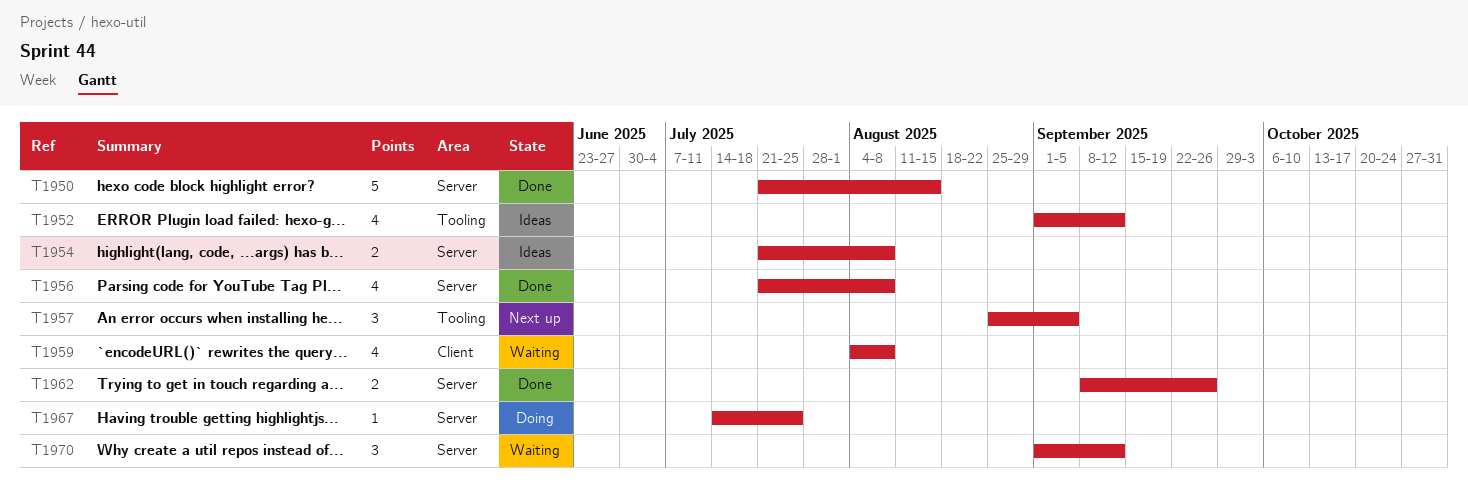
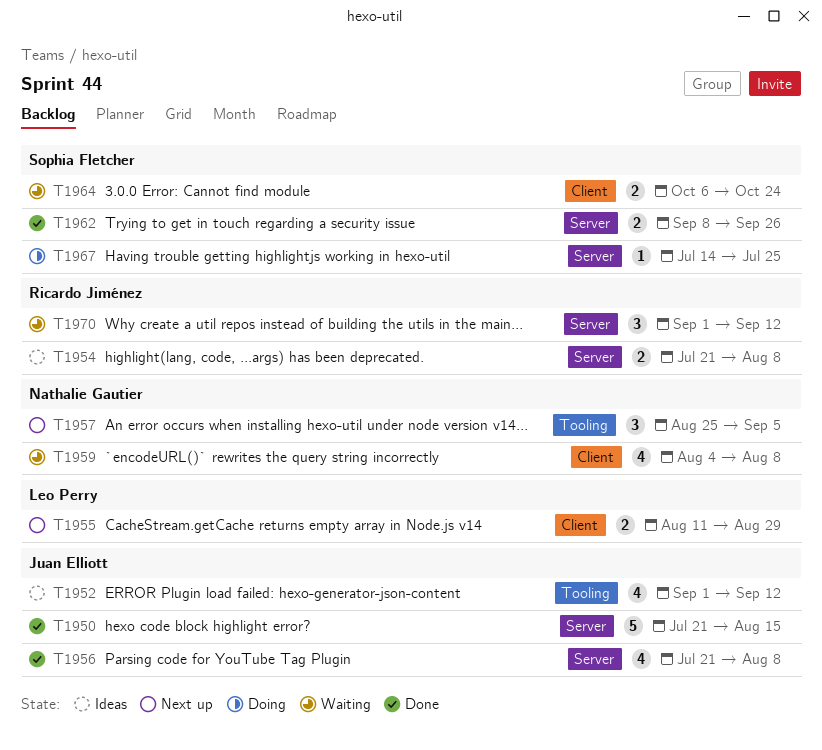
T1955: none -> present
T1964: none -> present

